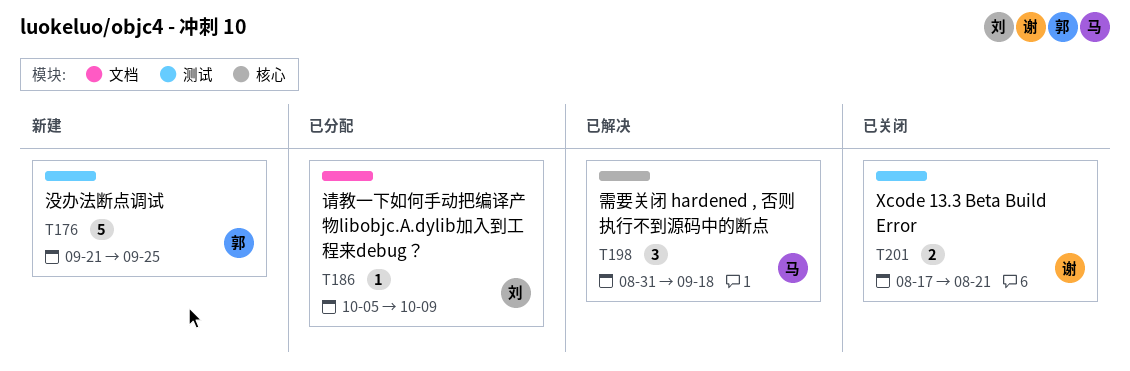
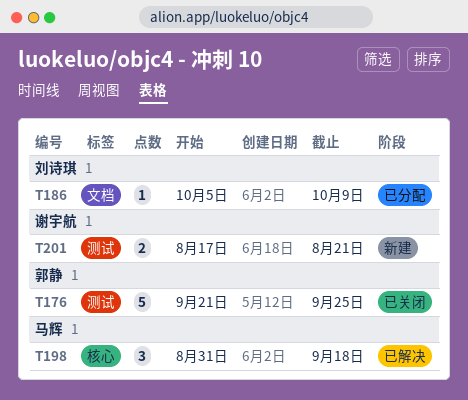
T176, status: 新建 -> 已关闭
T201, status: 已关闭 -> 新建

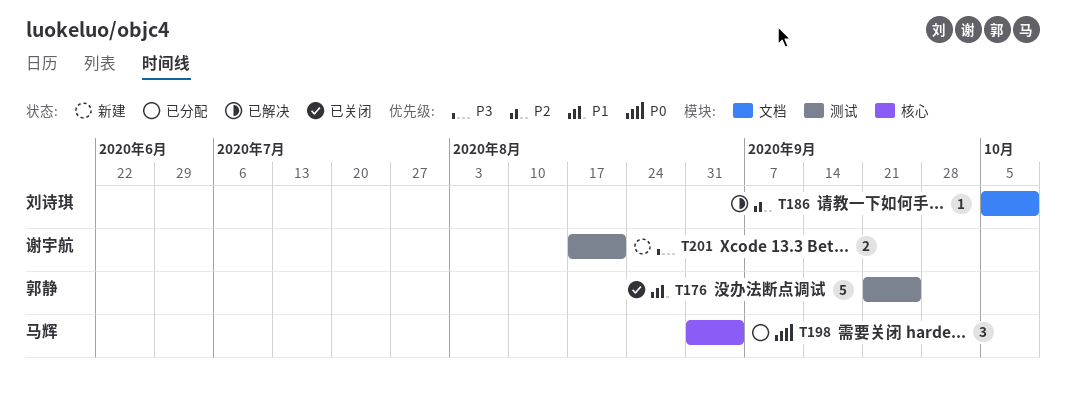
T186, status: 已分配 -> 已解决
T198, status: 已解决 -> 已分配
T198, due: Sep 18 -> Sep 4

